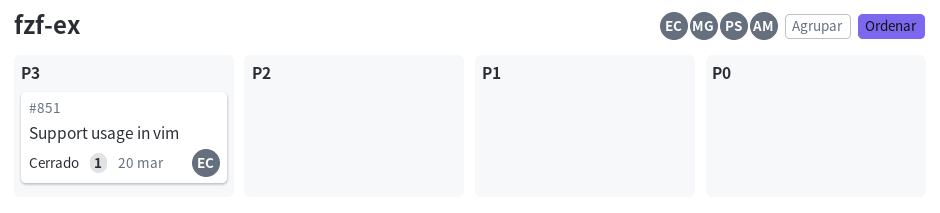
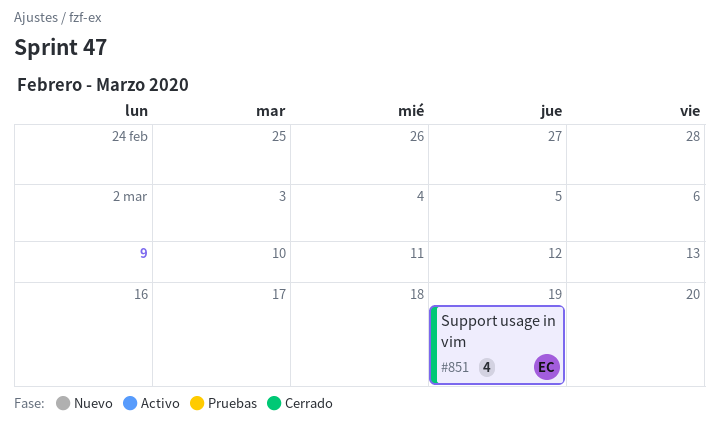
#851, estimate: 1 -> 4
#851, due: Mar 20 -> Mar 19

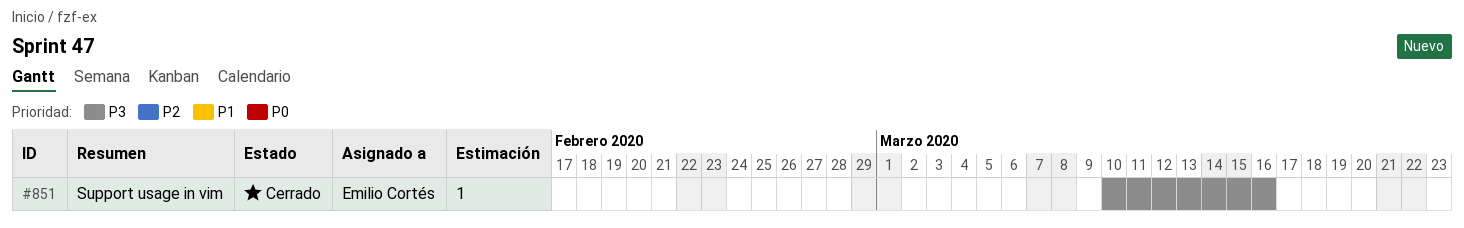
#851, estimate: 4 -> 1
#851, due: Mar 19 -> Mar 16

